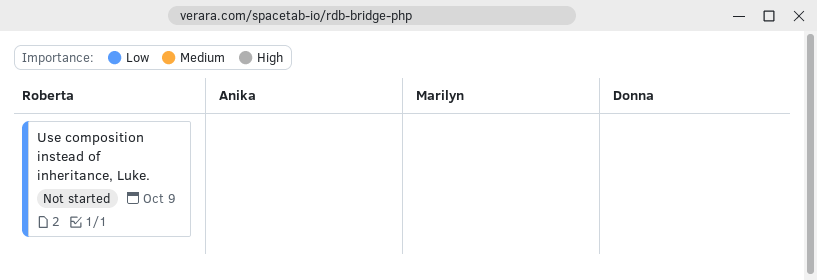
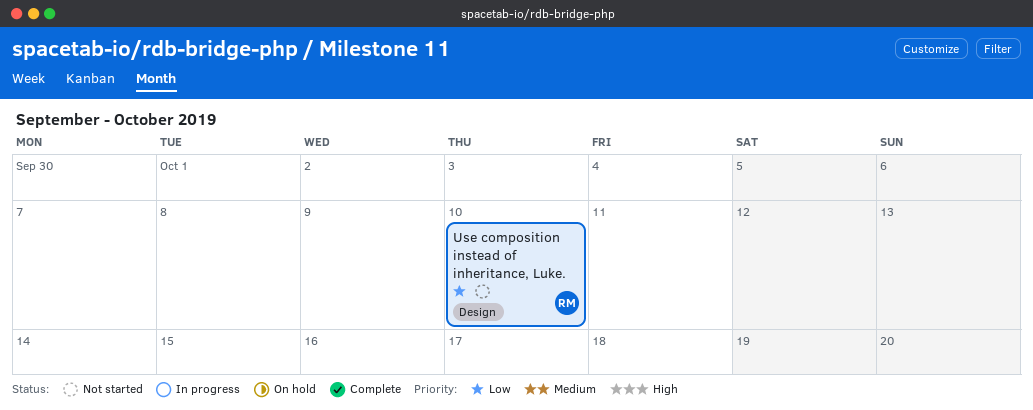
Use composition instead of inheritance, Luke., due: Oct 9 -> Oct 10

